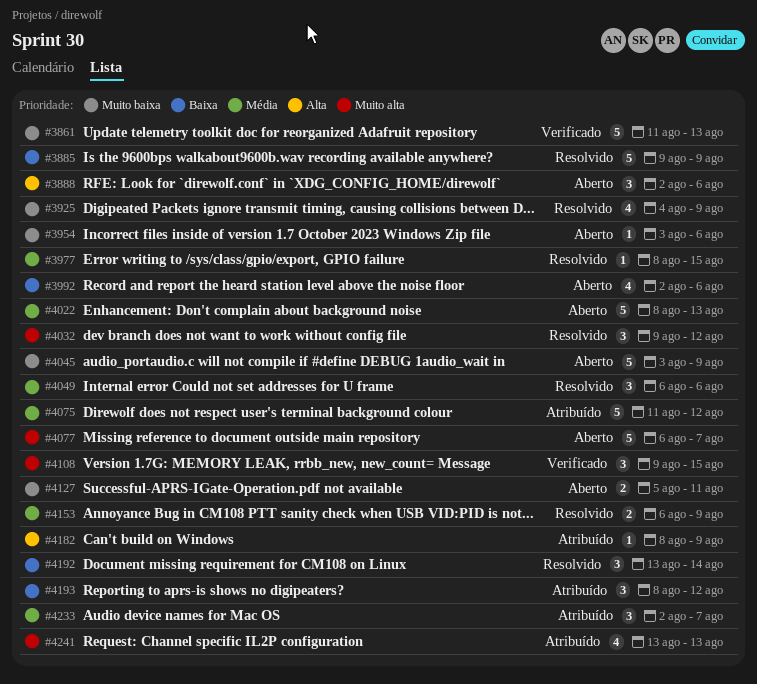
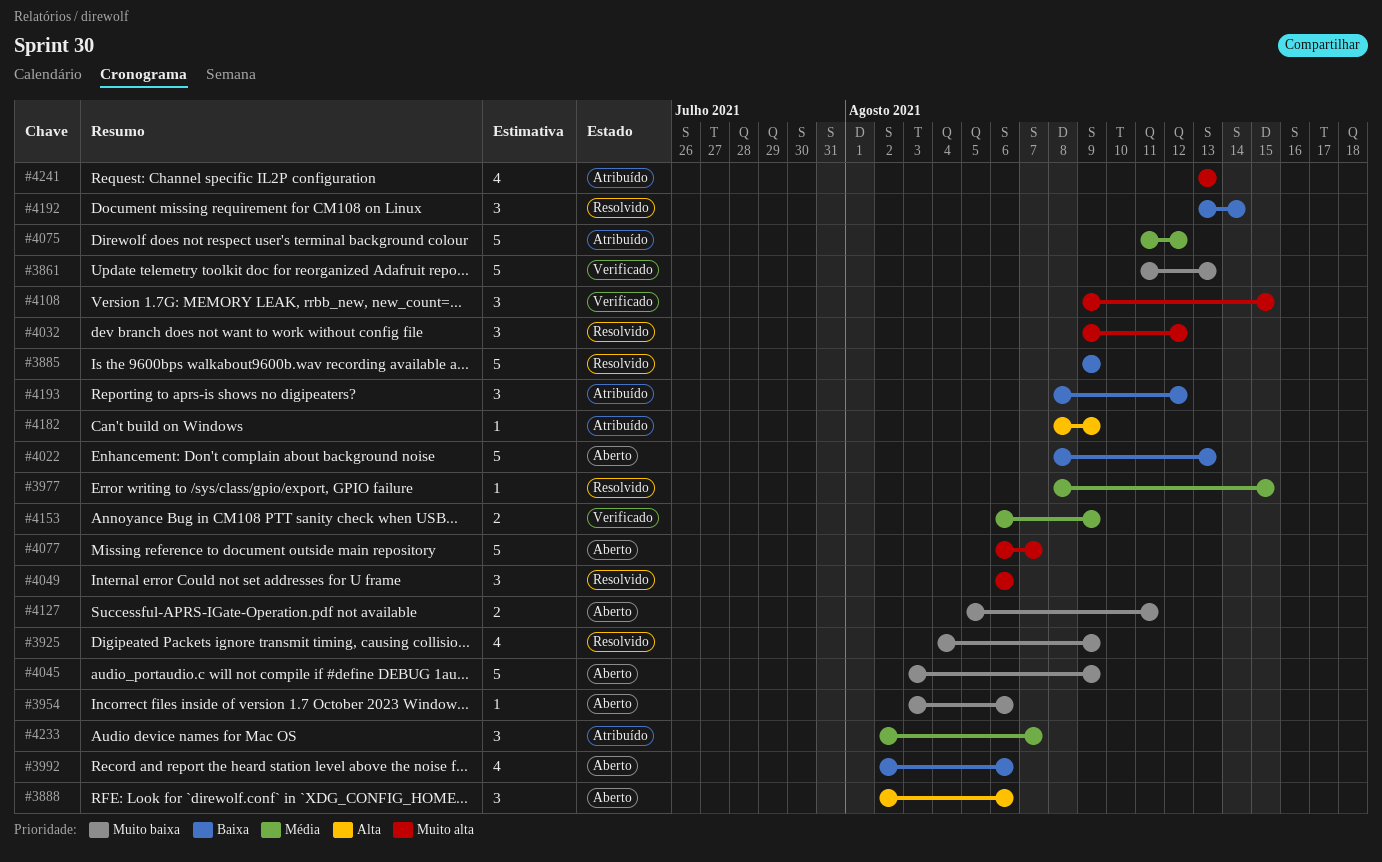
#4022, priority: Média -> Baixa
#4049, priority: Média -> Muito alta
#4153, status: Resolvido -> Verificado

